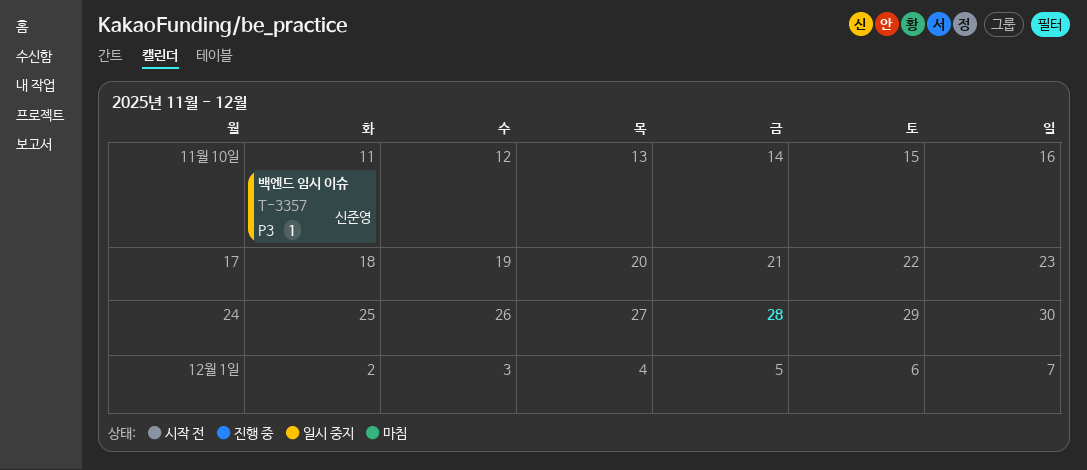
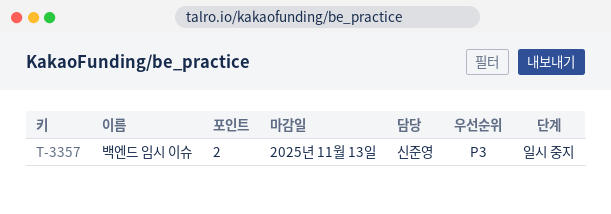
T-3357, estimate: 1 -> 2
T-3357, due: Nov 11 -> Nov 13

